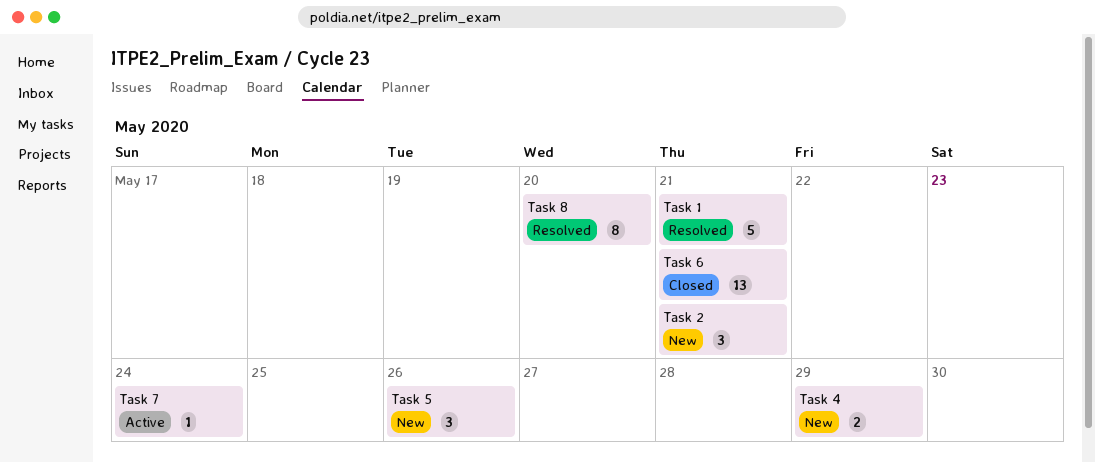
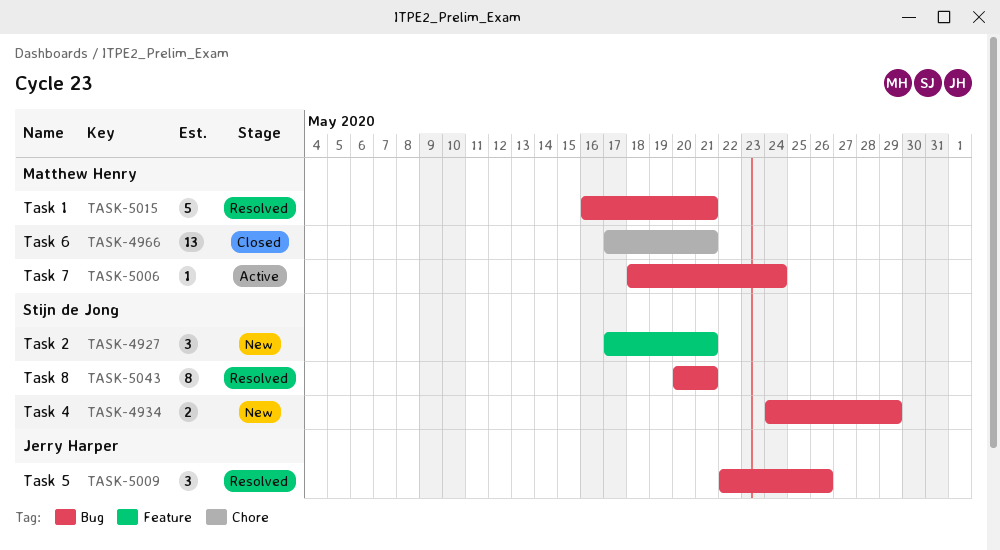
Task 5, status: New -> Resolved
Task 8, due: May 20 -> May 21

